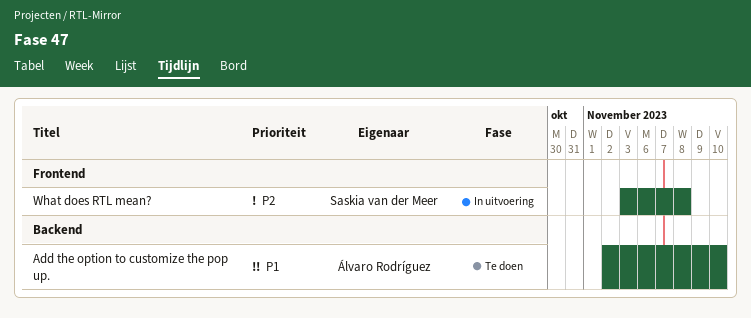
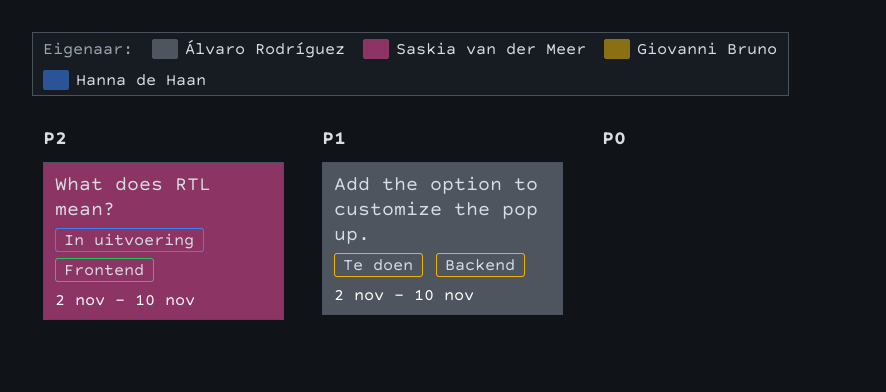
What does RTL mean?, start: Nov 3 -> Nov 2
What does RTL mean?, due: Nov 8 -> Nov 10

